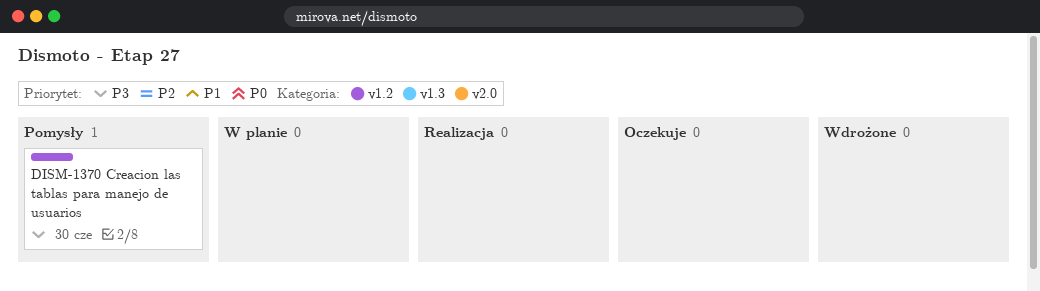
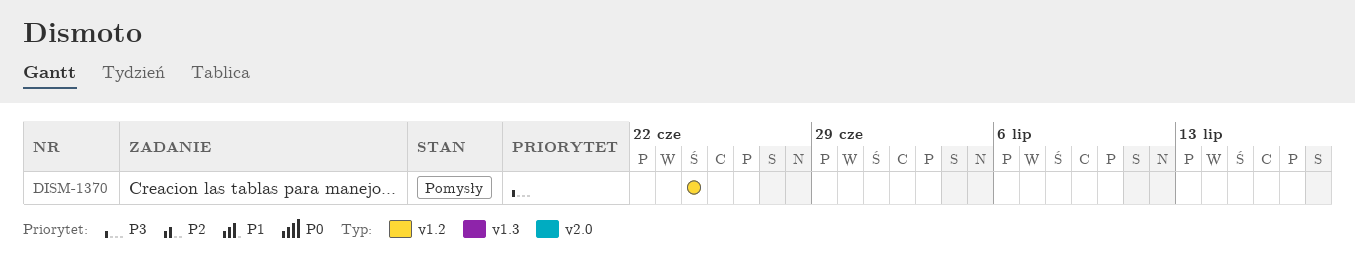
DISM-1370, due: Jun 30 -> Jun 24

